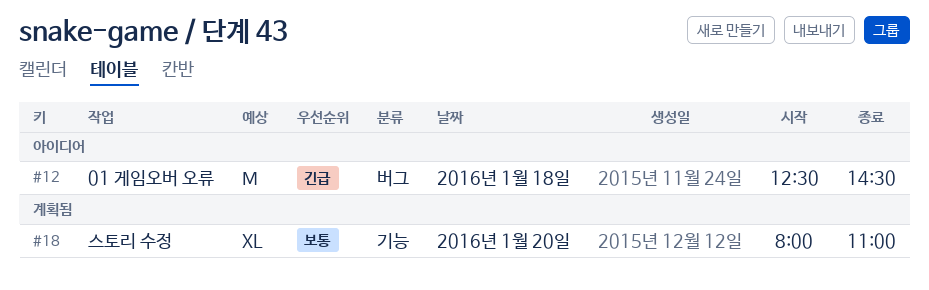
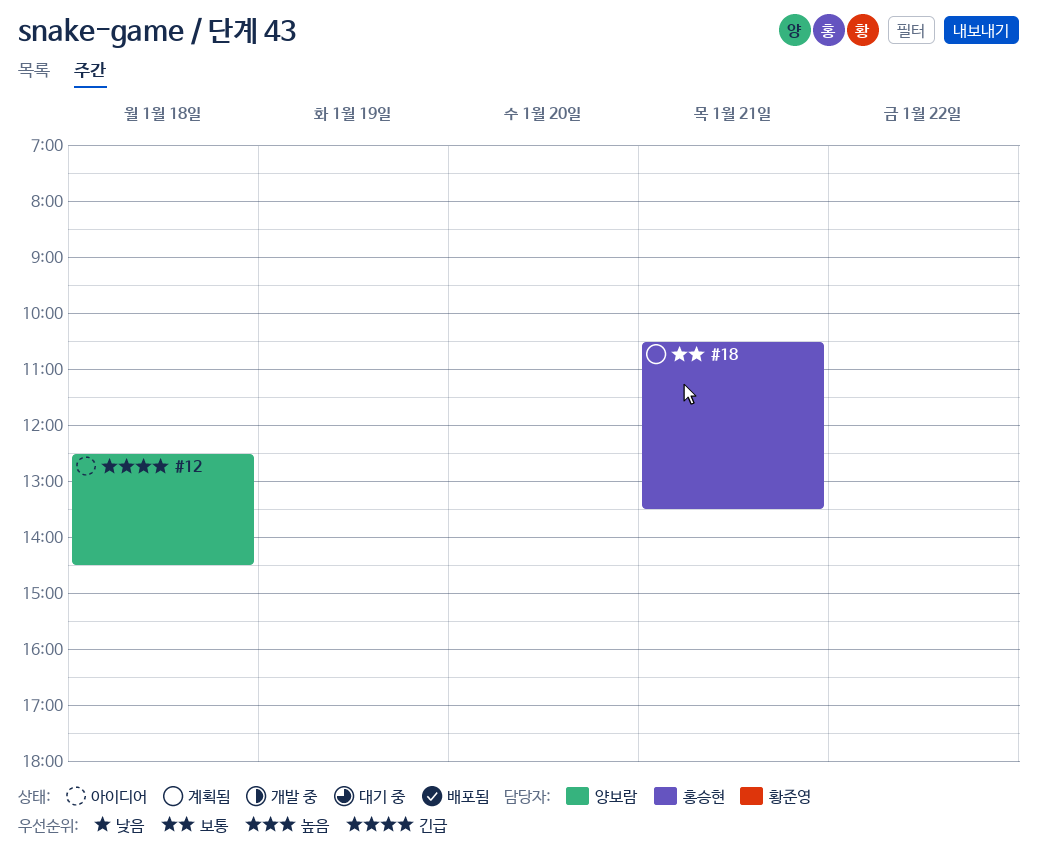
#18, day: Jan 20 -> Jan 21
#18, begins: 08:00 -> 10:30
#18, ends: 11:00 -> 13:30

